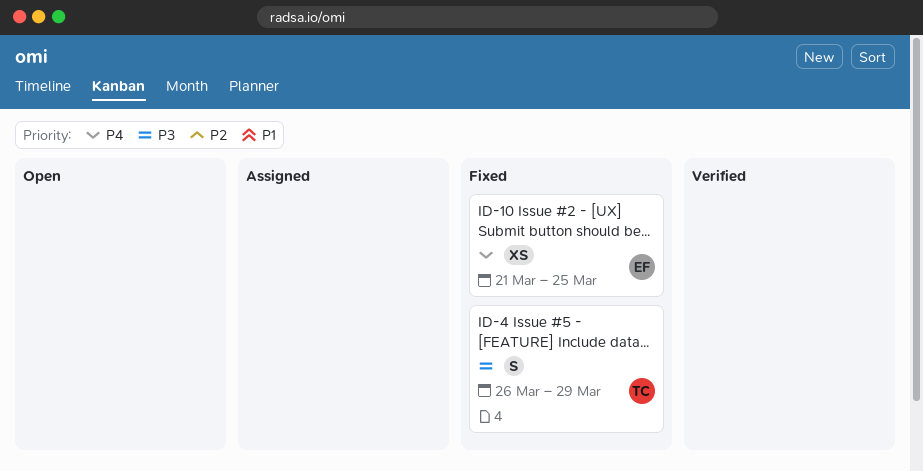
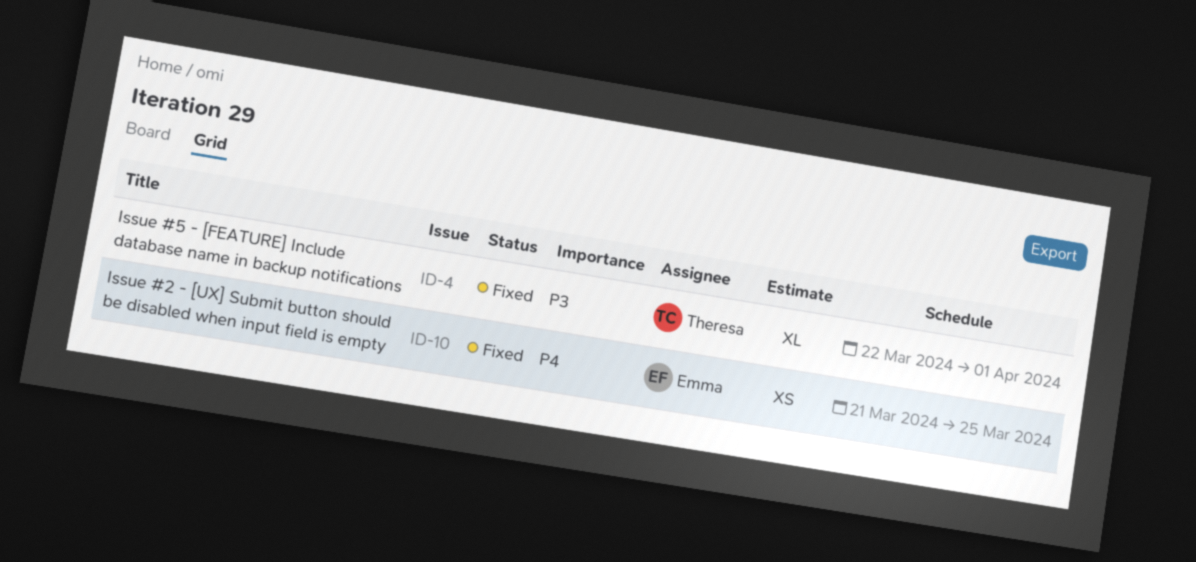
ID-4, estimate: S -> XL
ID-4, start: Mar 26 -> Mar 22
ID-4, due: Mar 29 -> Apr 1

